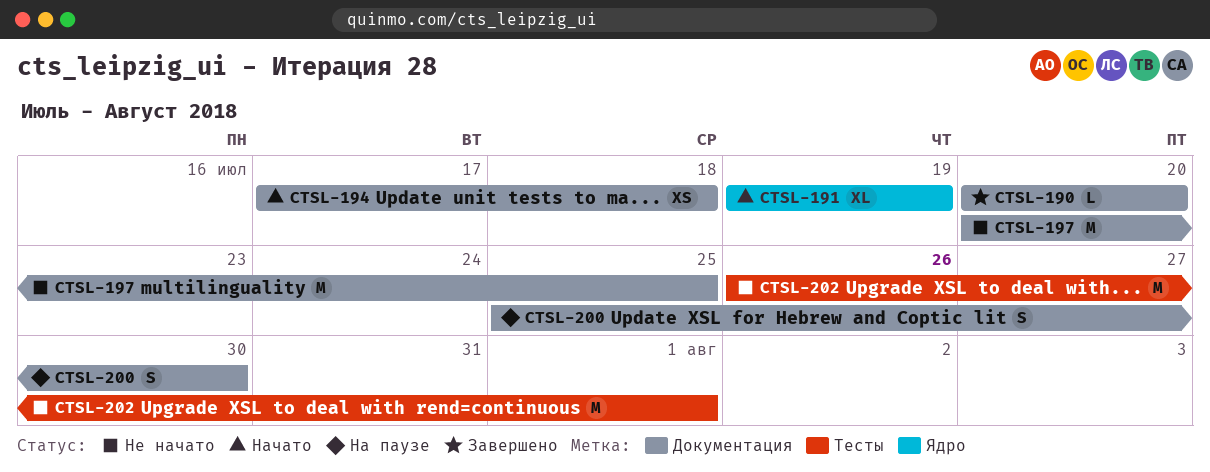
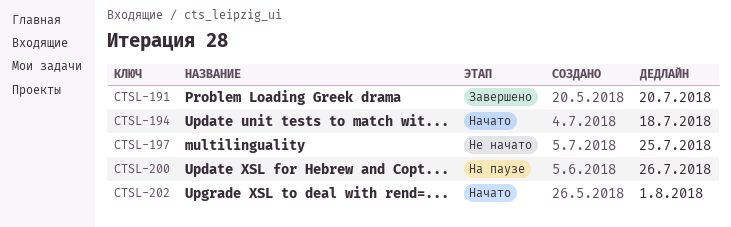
CTSL-190: present -> none
CTSL-191, status: Начато -> Завершено
CTSL-191, due: Jul 19 -> Jul 20
CTSL-200, due: Jul 30 -> Jul 26
CTSL-202, status: Не начато -> Начато

